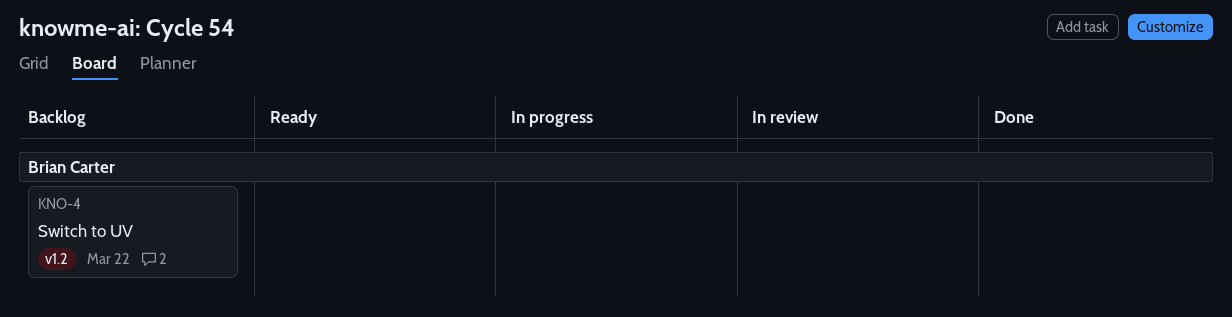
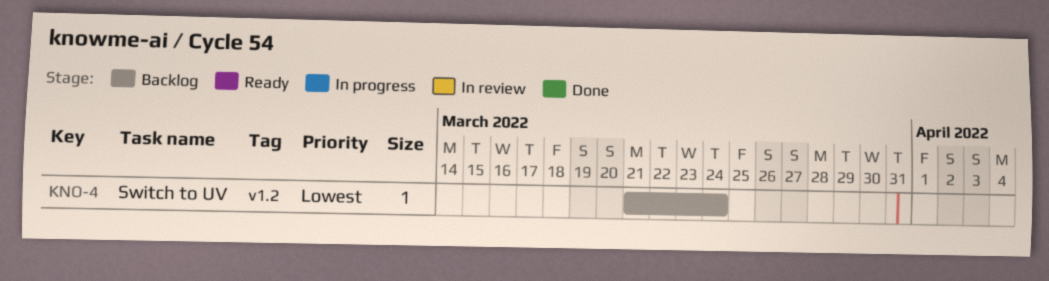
KNO-4, due: Mar 22 -> Mar 24

